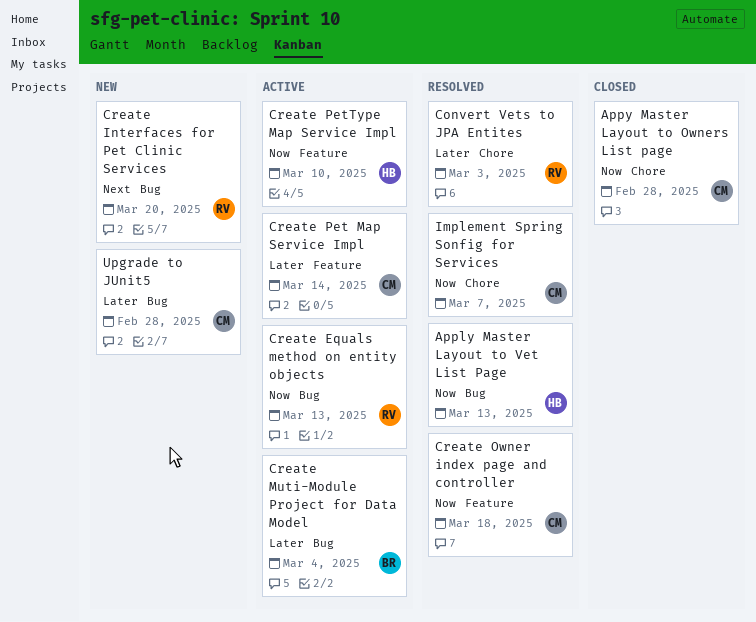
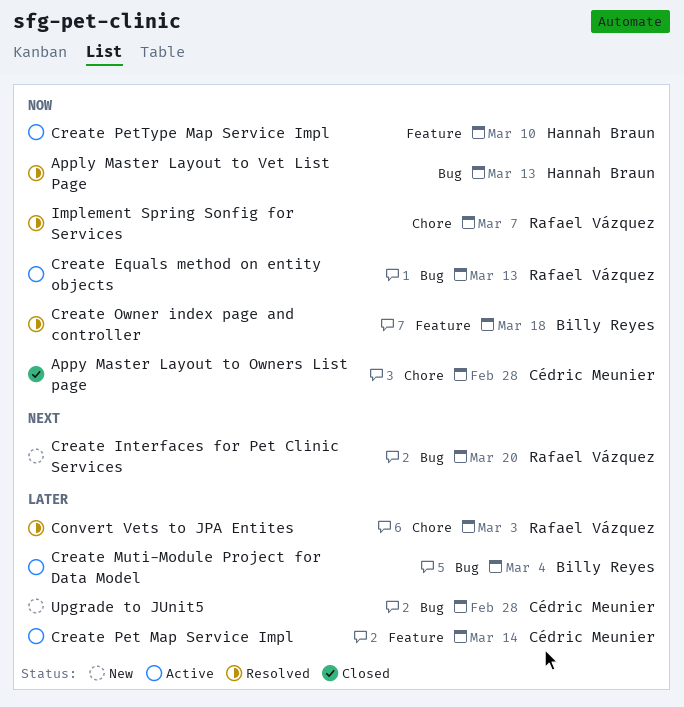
Create Owner index page and controller, owner: Cédric Meunier -> Billy Reyes
Implement Spring Sonfig for Services, owner: Cédric Meunier -> Rafael Vázquez

